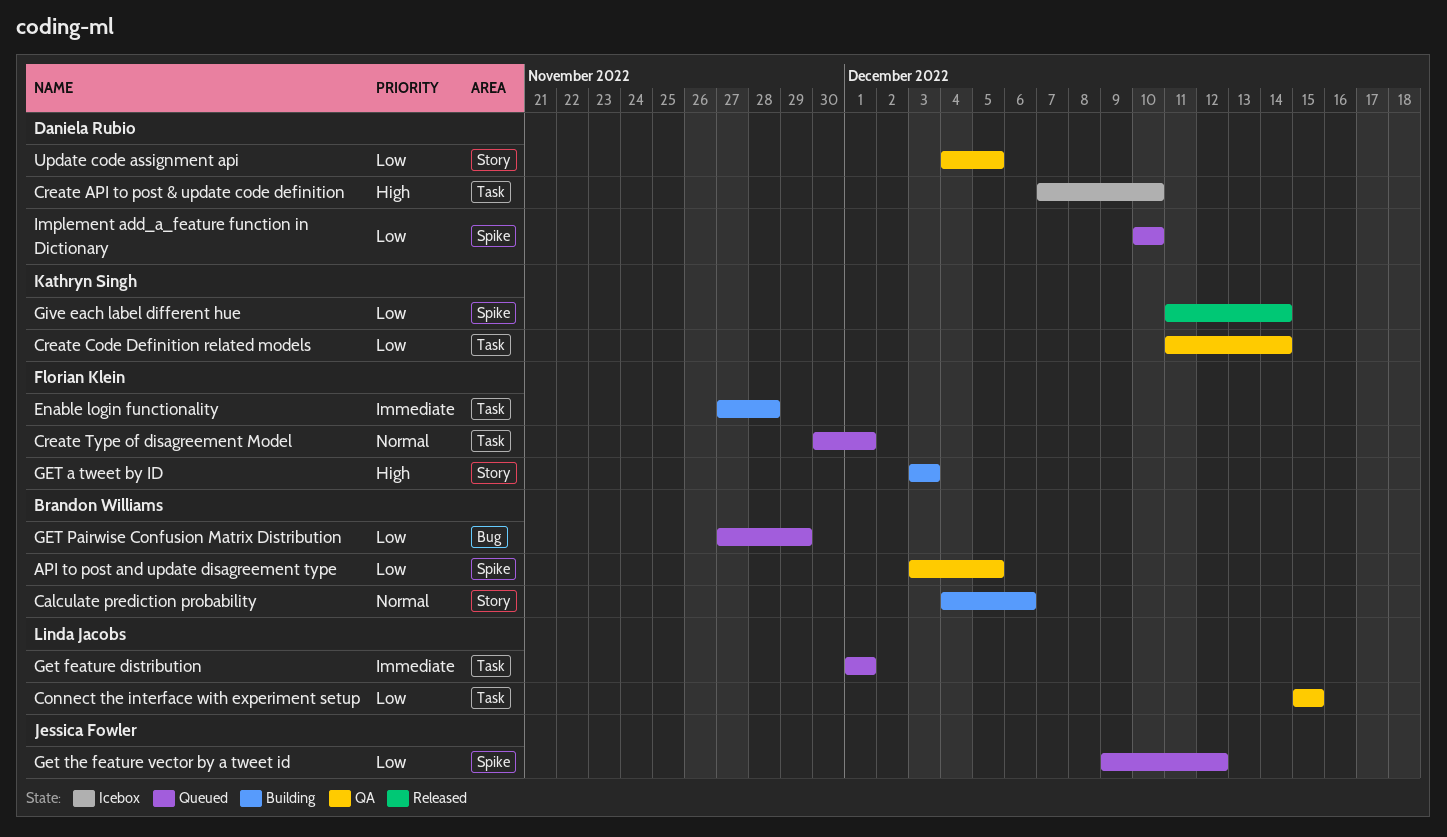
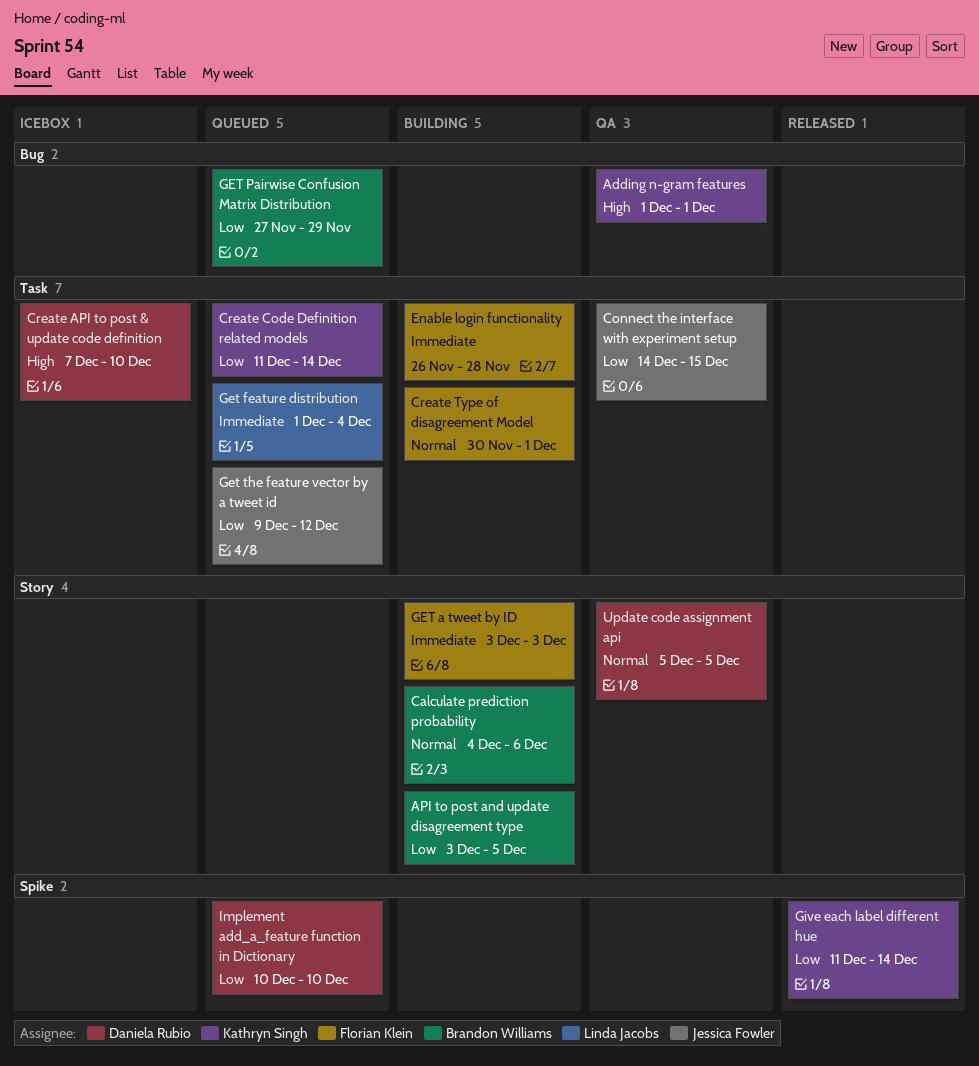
Adding n-gram features: none -> present
API to post and update disagreement type, status: QA -> Building
API to post and update disagreement type, label: Spike -> Story
Connect the interface with experiment setup, owner: Linda Jacobs -> Jessica Fowler
Connect the interface with experiment setup, start: Dec 15 -> Dec 14
Create Code Definition related models, status: QA -> Queued
Create Type of disagreement Model, status: Queued -> Building
Enable login functionality, start: Nov 27 -> Nov 26
GET a tweet by ID, priority: High -> Immediate
Get feature distribution, due: Dec 1 -> Dec 4
Get the feature vector by a tweet id, label: Spike -> Task
Update code assignment api, priority: Low -> Normal
Update code assignment api, start: Dec 4 -> Dec 5

